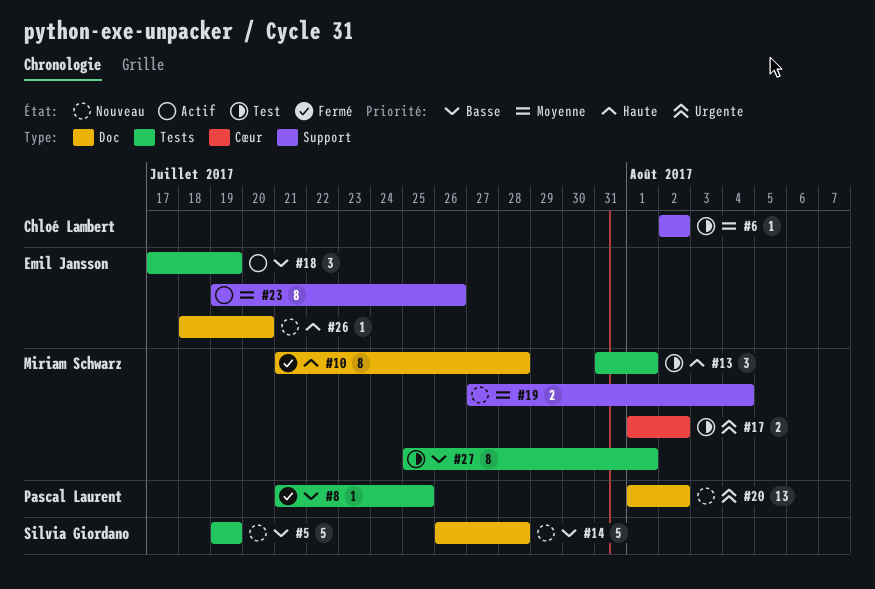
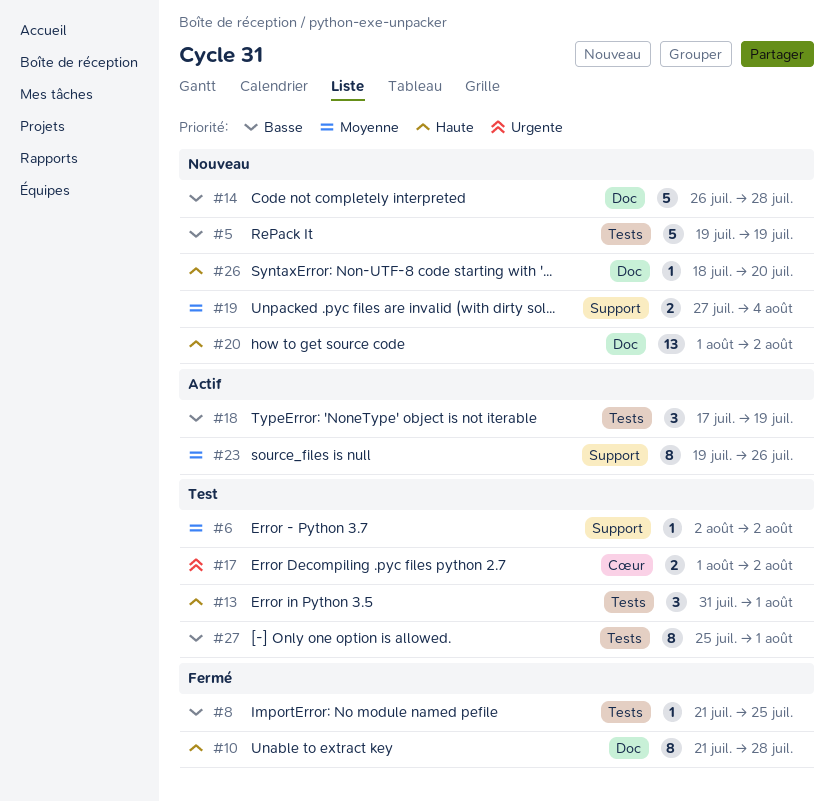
#20, priority: Urgente -> Haute

